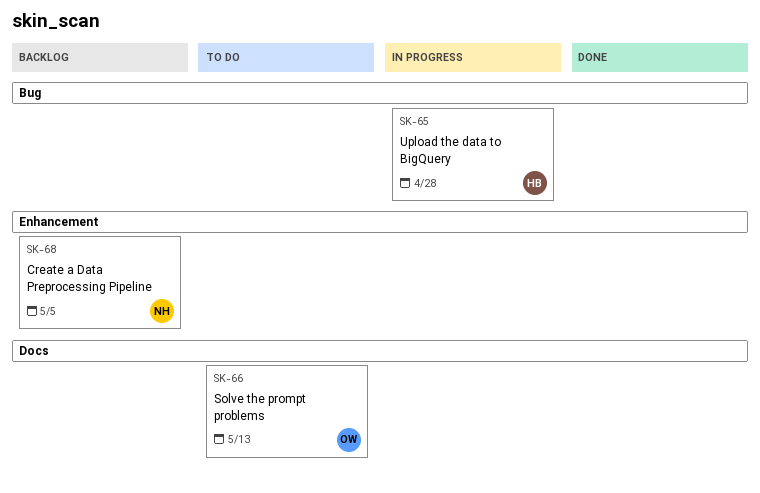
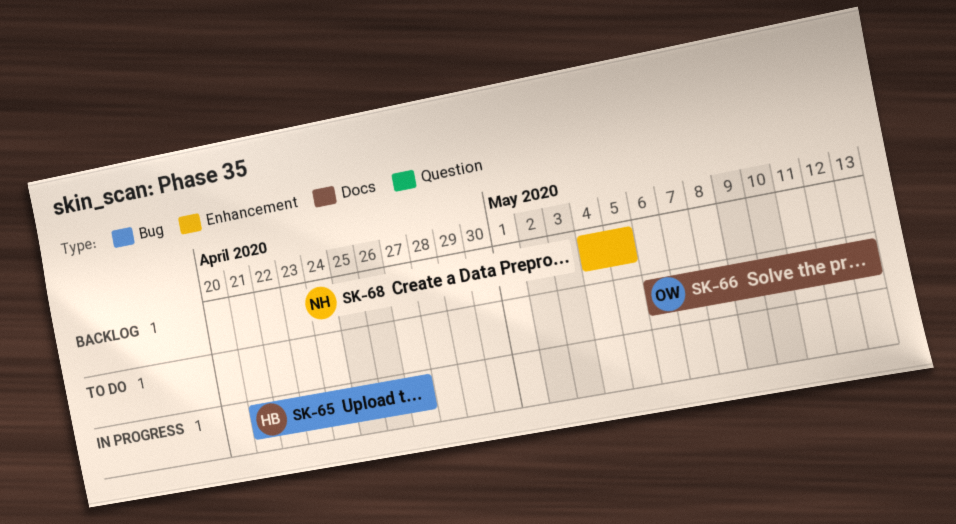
SK-65, due: Apr 28 -> Apr 27

